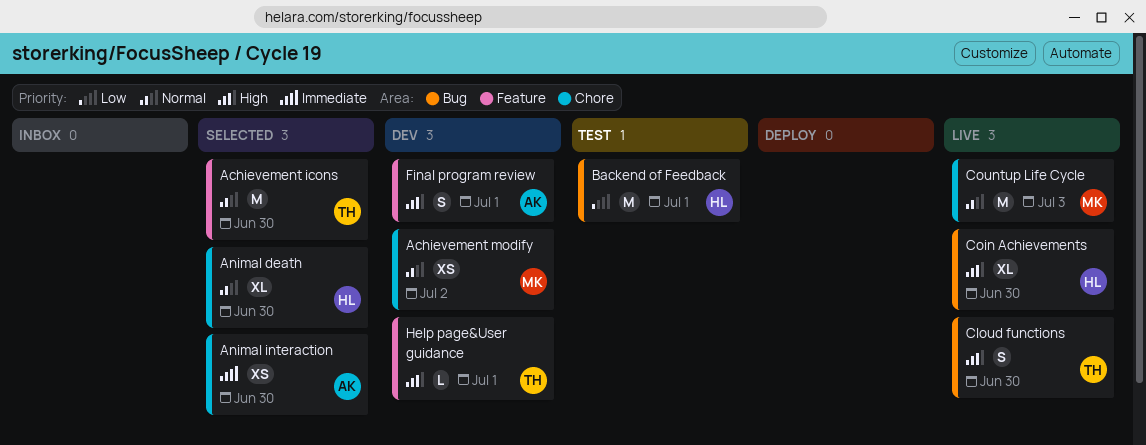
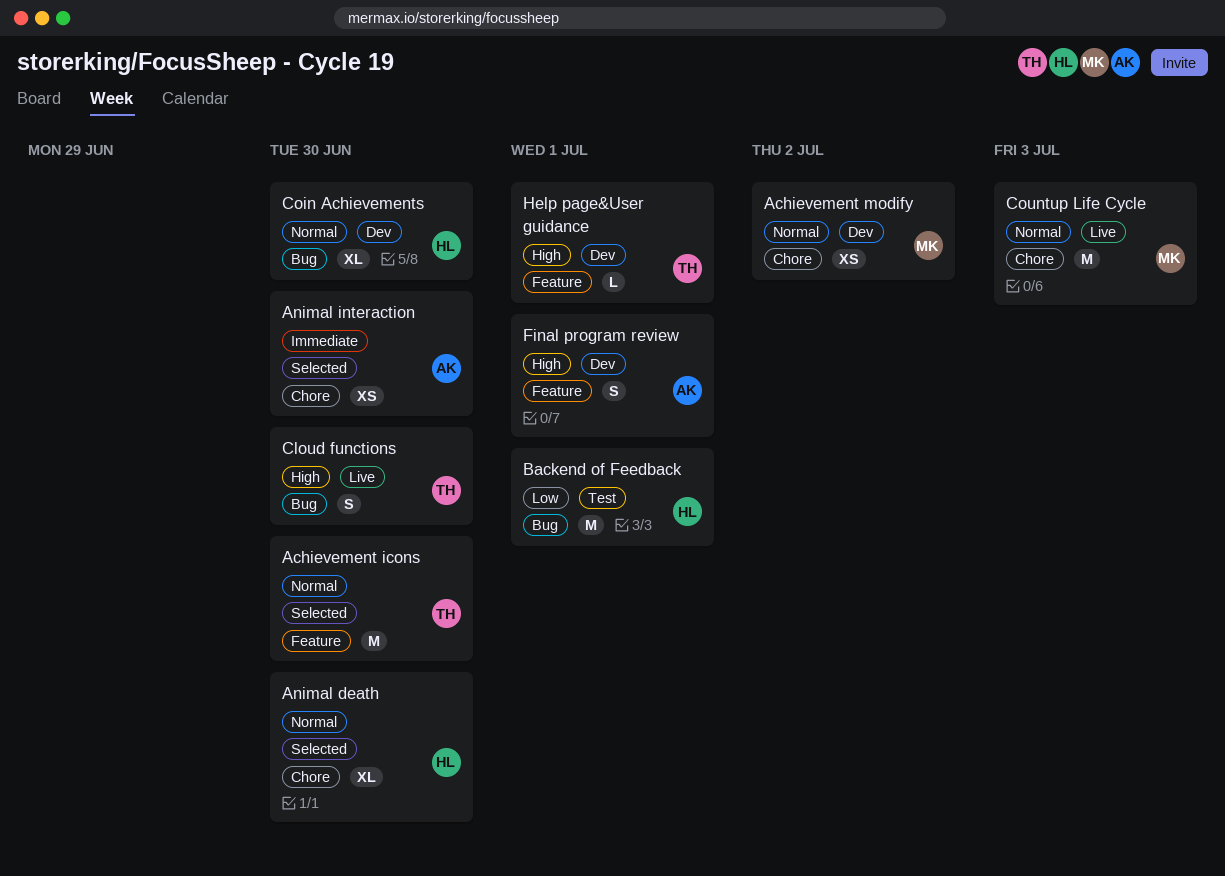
Coin Achievements, status: Live -> Dev
Coin Achievements, priority: High -> Normal

